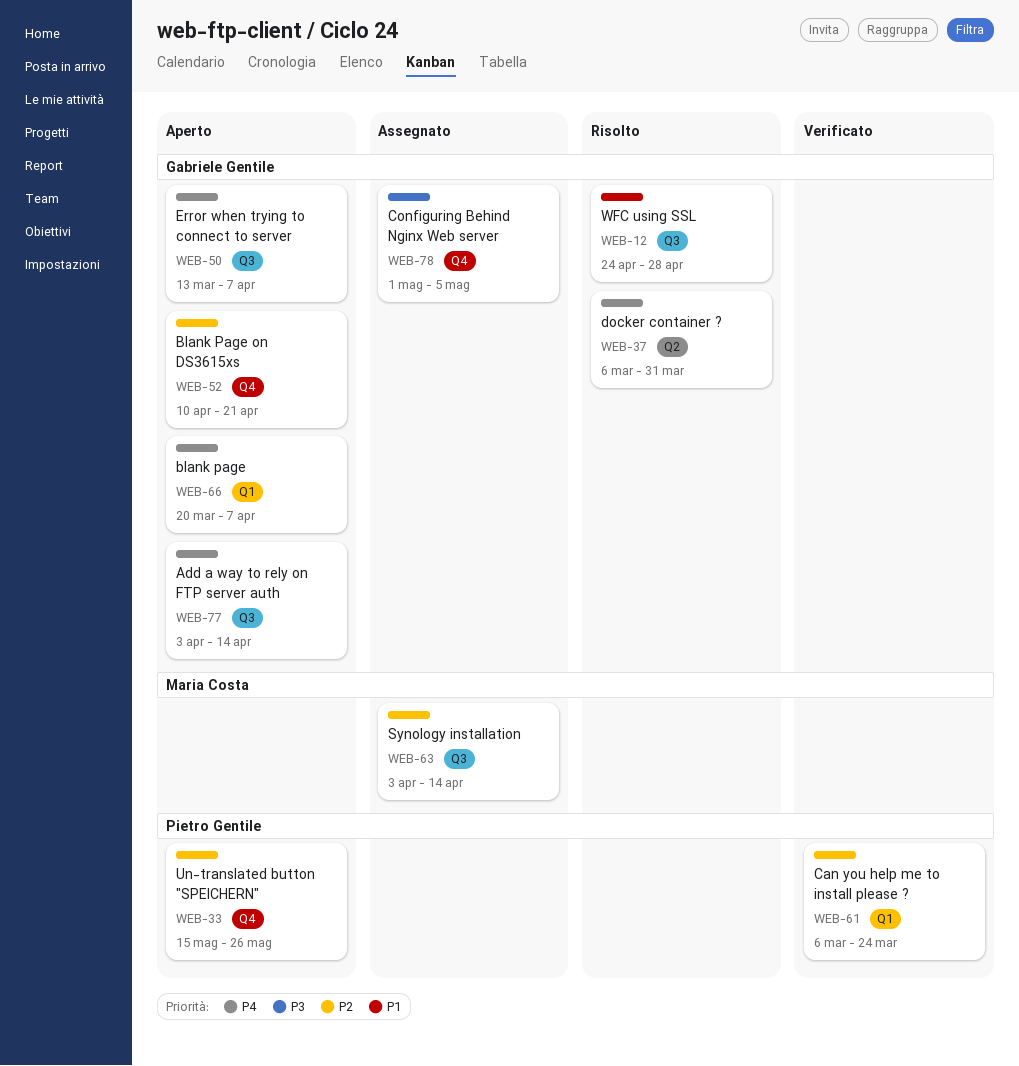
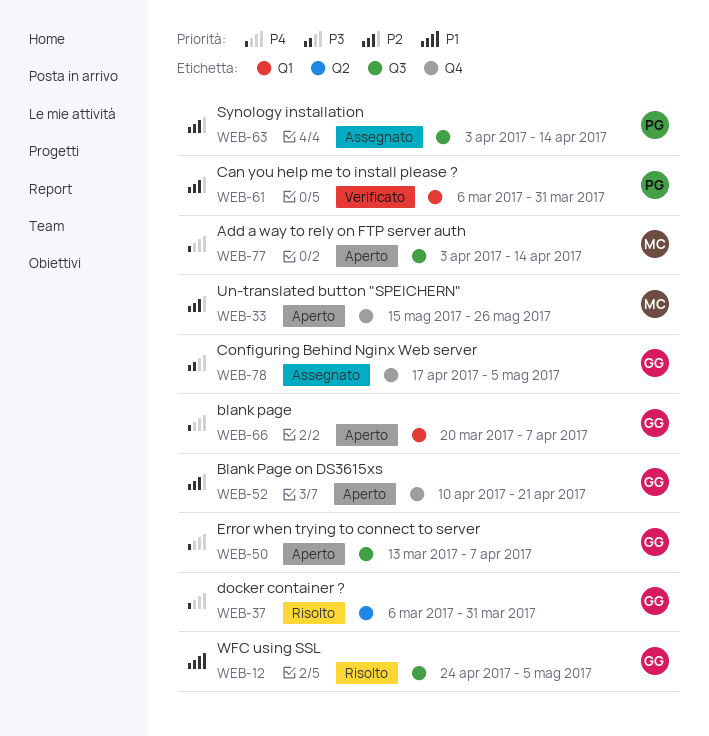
WEB-12, due: Apr 28 -> May 5
WEB-33, owner: Pietro Gentile -> Maria Costa
WEB-61, due: Mar 24 -> Mar 31
WEB-63, owner: Maria Costa -> Pietro Gentile
WEB-77, owner: Gabriele Gentile -> Maria Costa
WEB-78, start: May 1 -> Apr 17

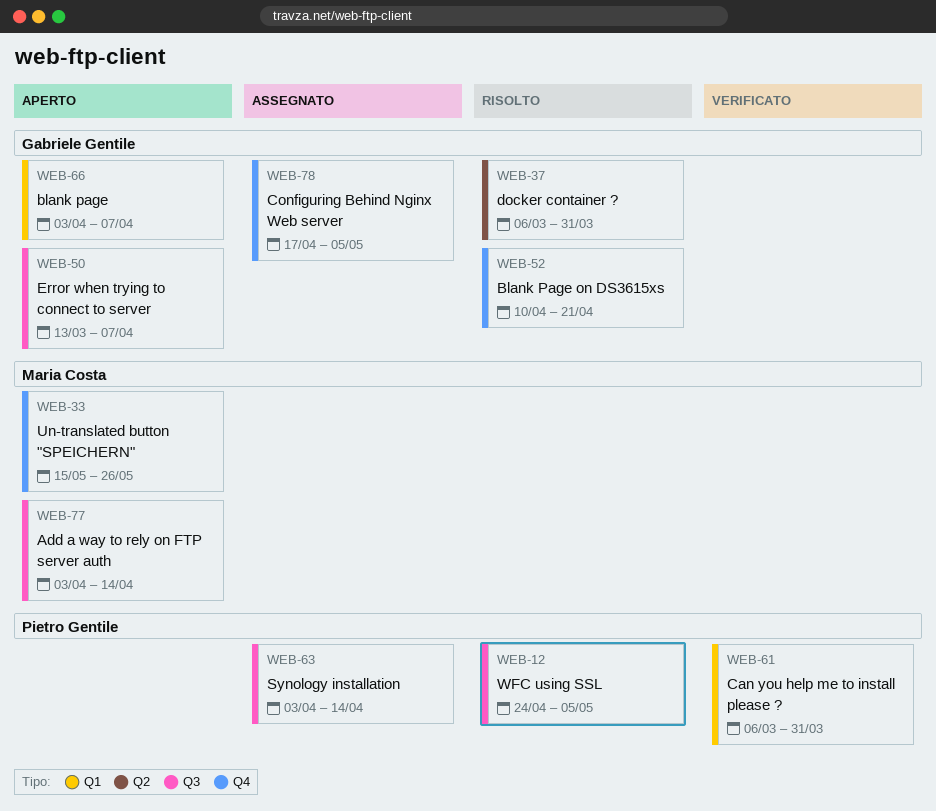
WEB-12, owner: Gabriele Gentile -> Pietro Gentile
WEB-52, status: Aperto -> Risolto
WEB-66, start: Mar 20 -> Apr 3

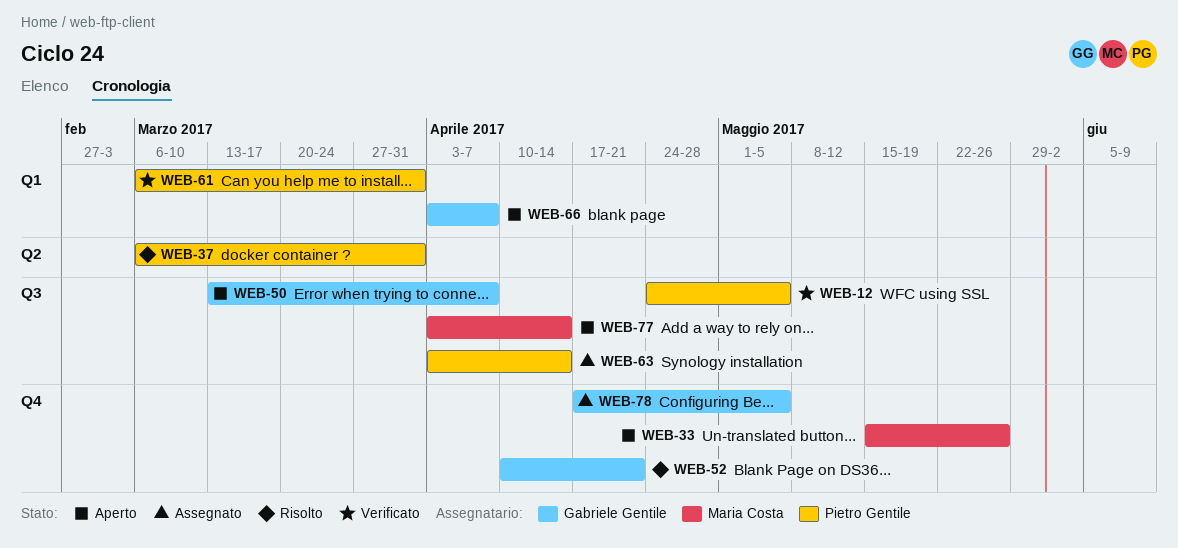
WEB-12, status: Risolto -> Verificato
WEB-37, owner: Gabriele Gentile -> Pietro Gentile

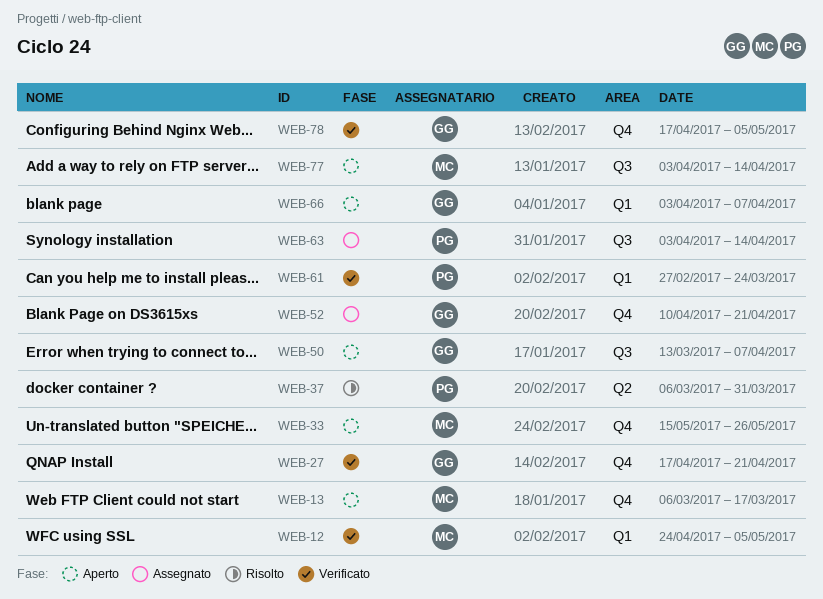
WEB-12, owner: Pietro Gentile -> Maria Costa
WEB-12, label: Q3 -> Q1
WEB-13: none -> present
WEB-27: none -> present
WEB-52, status: Risolto -> Assegnato
WEB-61, start: Mar 6 -> Feb 27
WEB-61, due: Mar 31 -> Mar 24
WEB-78, status: Assegnato -> Verificato

